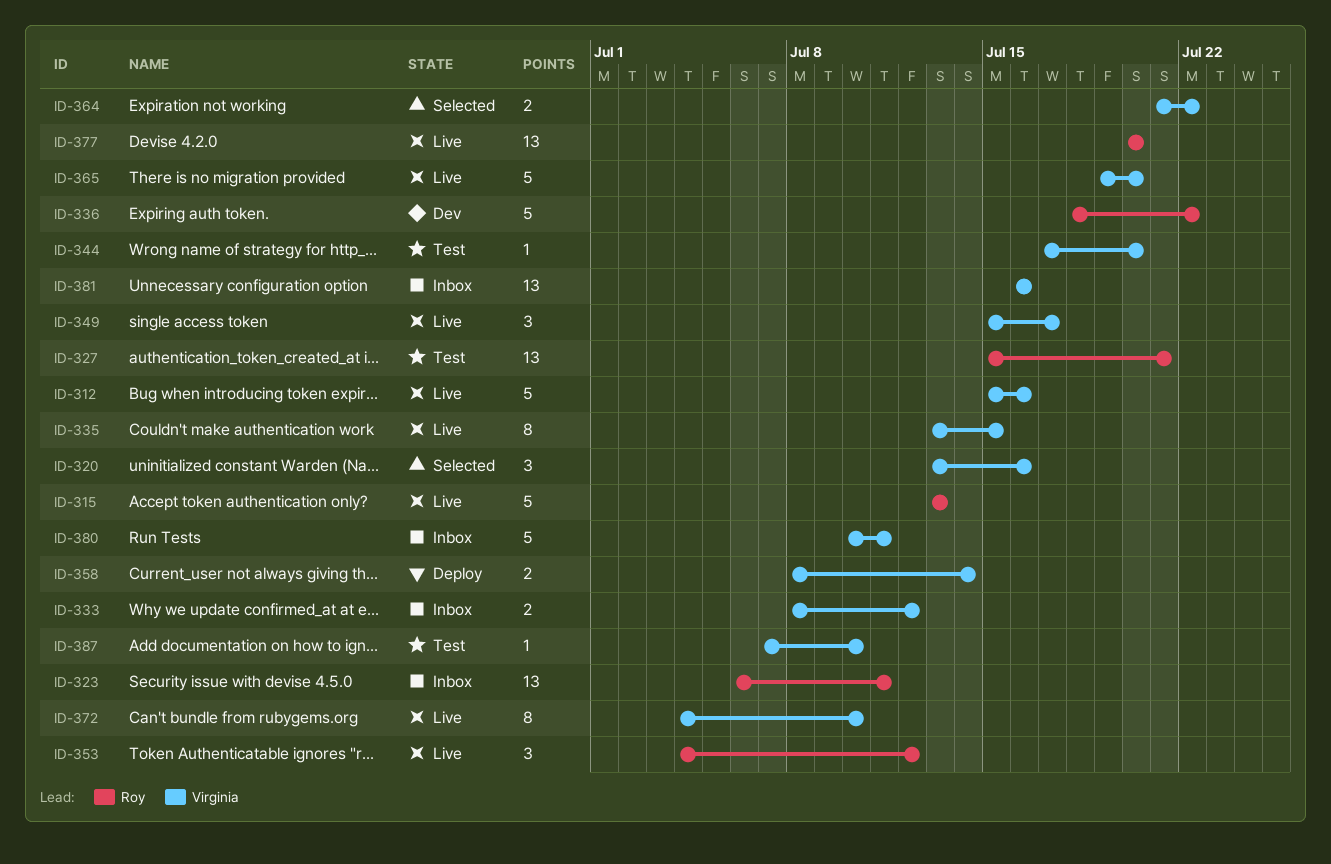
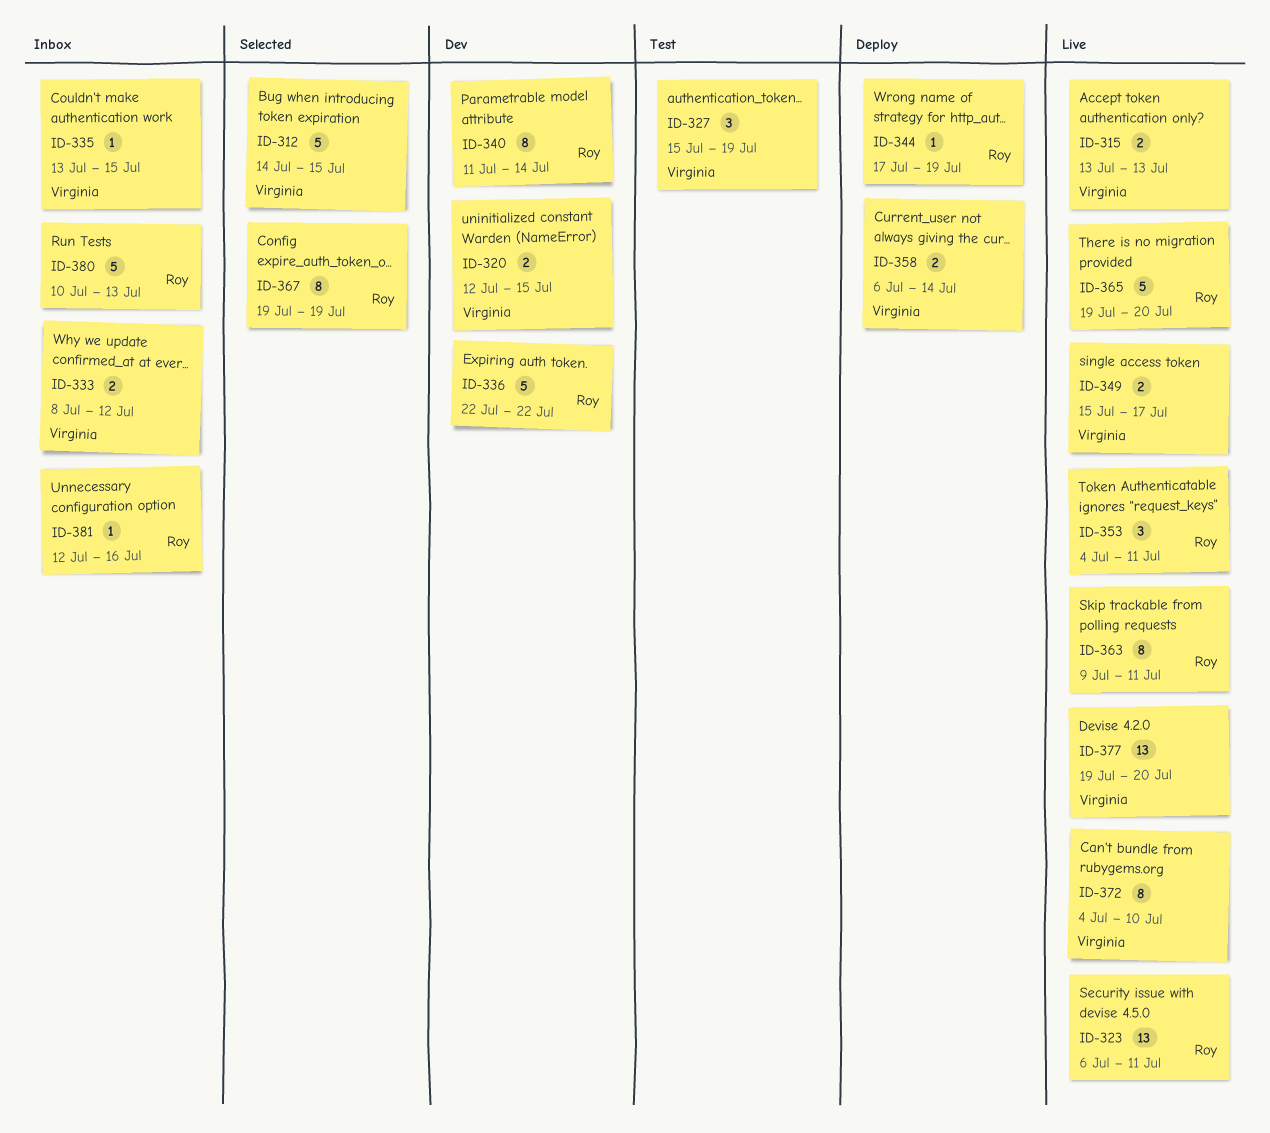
ID-312, status: Live -> Selected
ID-312, start: Jul 15 -> Jul 14
ID-312, due: Jul 16 -> Jul 15
ID-315, owner: Roy -> Virginia
ID-315, estimate: 5 -> 2
ID-320, status: Selected -> Dev
ID-320, estimate: 3 -> 2
ID-320, start: Jul 13 -> Jul 12
ID-320, due: Jul 16 -> Jul 15
ID-323, status: Inbox -> Live
ID-327, owner: Roy -> Virginia
ID-327, estimate: 13 -> 3
ID-327, due: Jul 21 -> Jul 19
ID-335, status: Live -> Inbox
ID-335, estimate: 8 -> 1
ID-336, start: Jul 18 -> Jul 22
ID-340: none -> present
ID-344, status: Test -> Deploy
ID-344, owner: Virginia -> Roy
ID-344, due: Jul 20 -> Jul 19
ID-349, estimate: 3 -> 2
ID-353, due: Jul 12 -> Jul 11
ID-358, start: Jul 8 -> Jul 6
ID-363: none -> present
ID-364: present -> none
ID-365, owner: Virginia -> Roy
ID-367: none -> present
ID-377, owner: Roy -> Virginia
ID-377, start: Jul 20 -> Jul 19
ID-380, owner: Virginia -> Roy
ID-380, due: Jul 11 -> Jul 13
ID-381, owner: Virginia -> Roy
ID-381, estimate: 13 -> 1
ID-381, start: Jul 16 -> Jul 12
ID-387: present -> none

